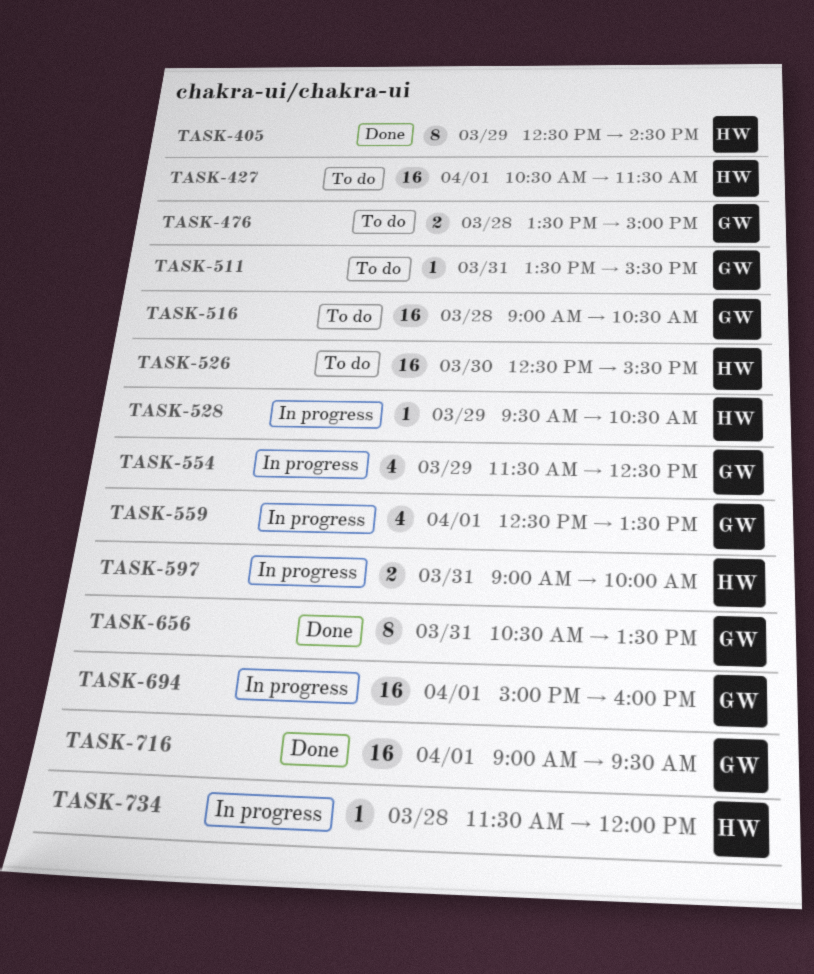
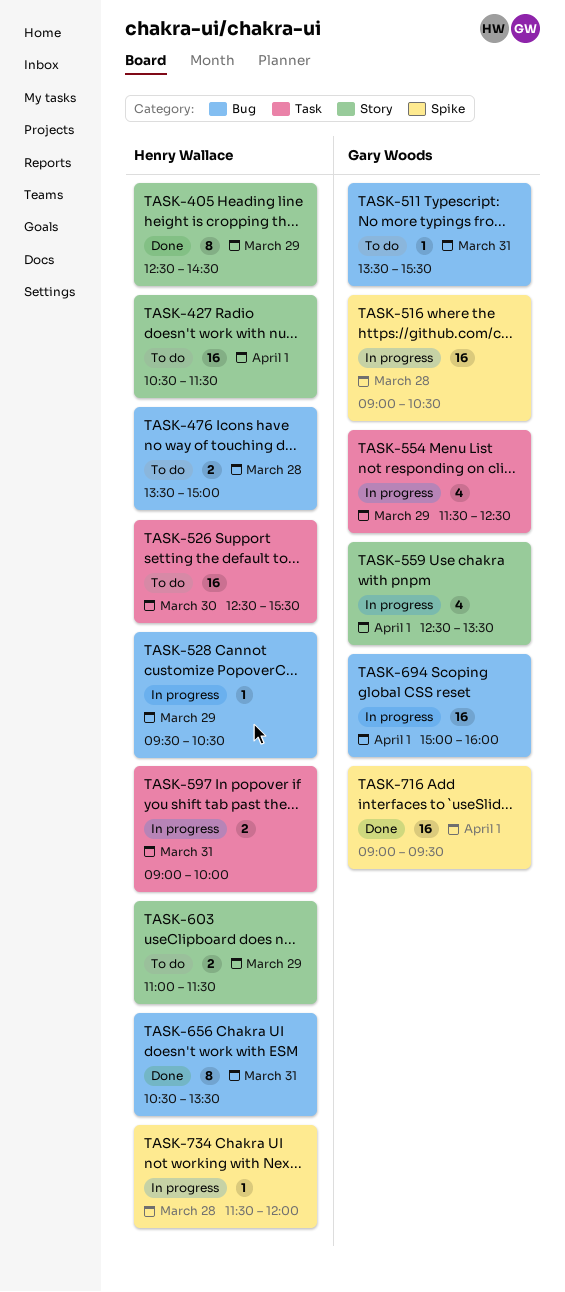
TASK-476, owner: Gary Woods -> Henry Wallace
TASK-516, status: To do -> In progress
TASK-603: none -> present
TASK-656, owner: Gary Woods -> Henry Wallace

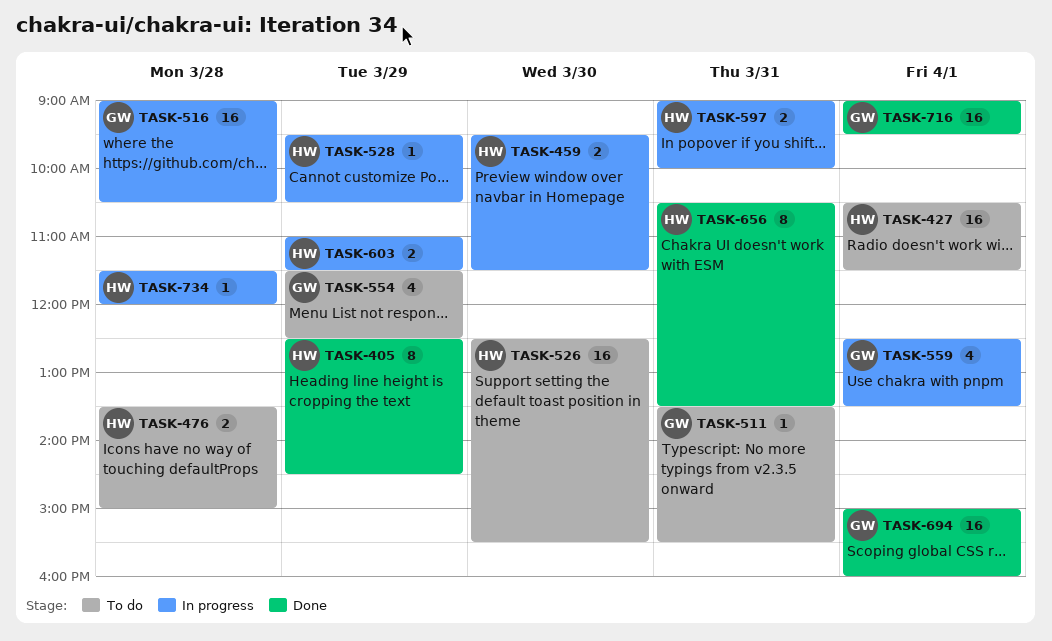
TASK-459: none -> present
TASK-554, status: In progress -> To do
TASK-603, status: To do -> In progress
TASK-694, status: In progress -> Done

